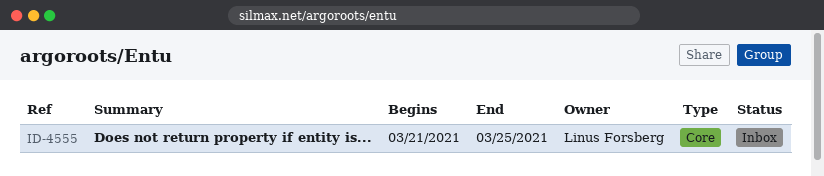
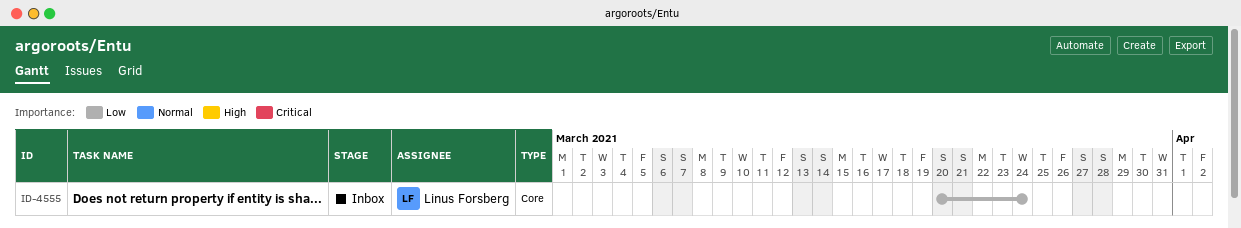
ID-4555, start: Mar 21 -> Mar 20
ID-4555, due: Mar 25 -> Mar 24

